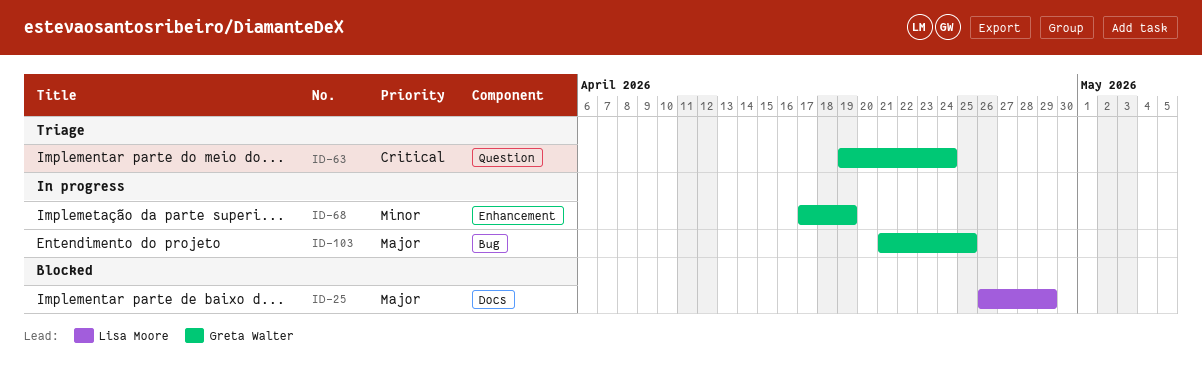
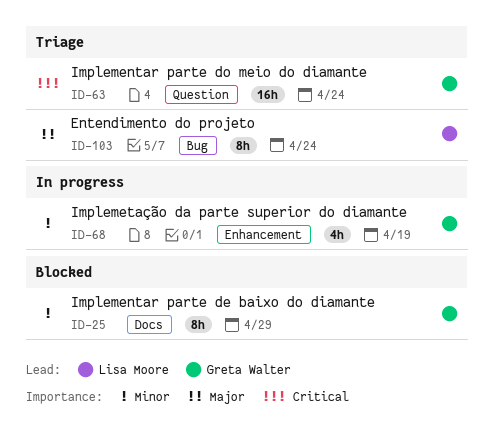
ID-25, owner: Lisa Moore -> Greta Walter
ID-25, priority: Major -> Minor
ID-103, status: In progress -> Triage
ID-103, owner: Greta Walter -> Lisa Moore
ID-103, due: Apr 25 -> Apr 24

